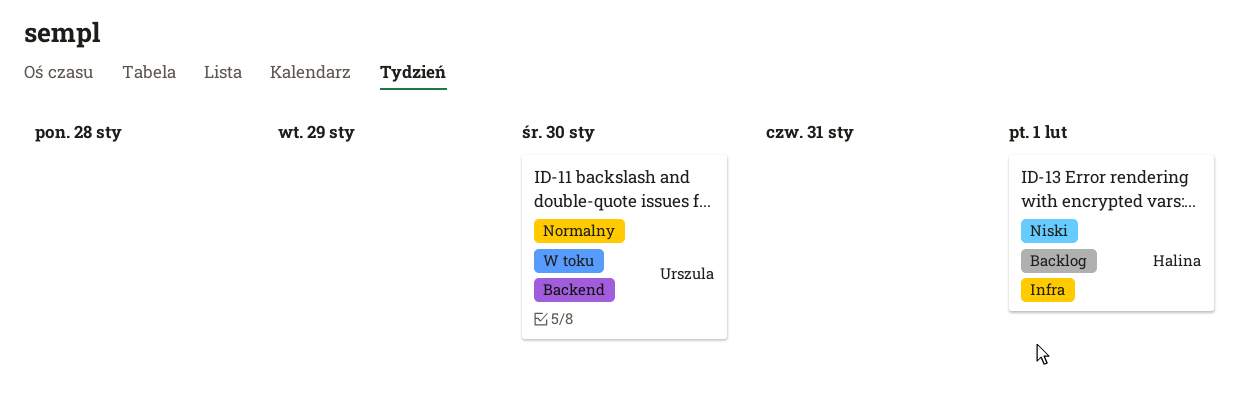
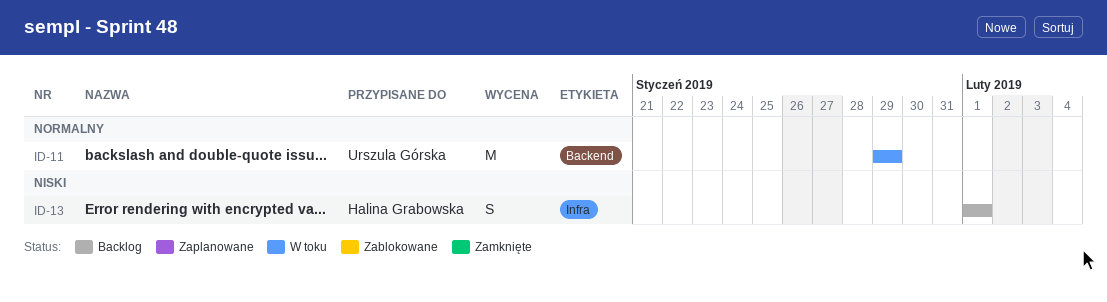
ID-11, due: Jan 30 -> Jan 29

